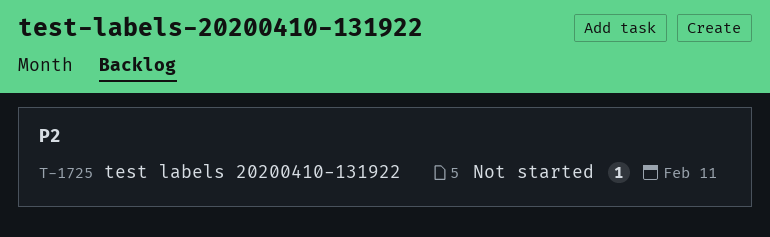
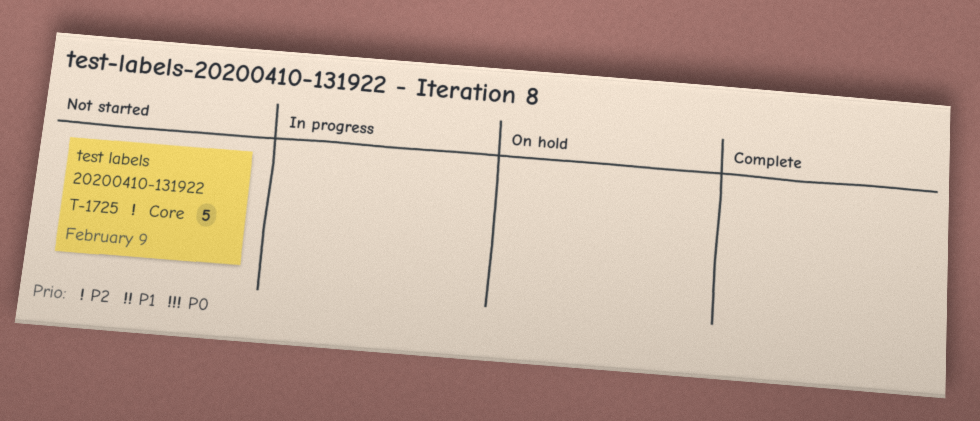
T-1725, estimate: 1 -> 5
T-1725, due: Feb 11 -> Feb 9

